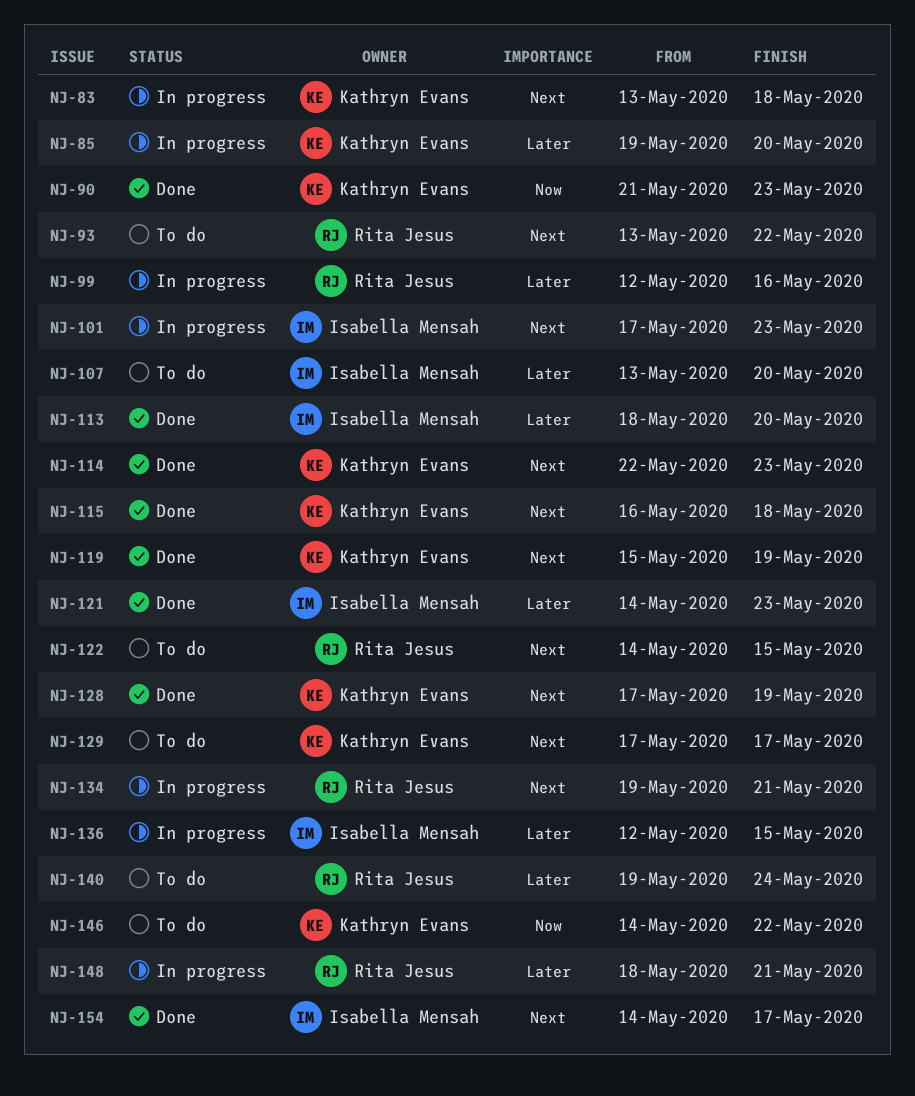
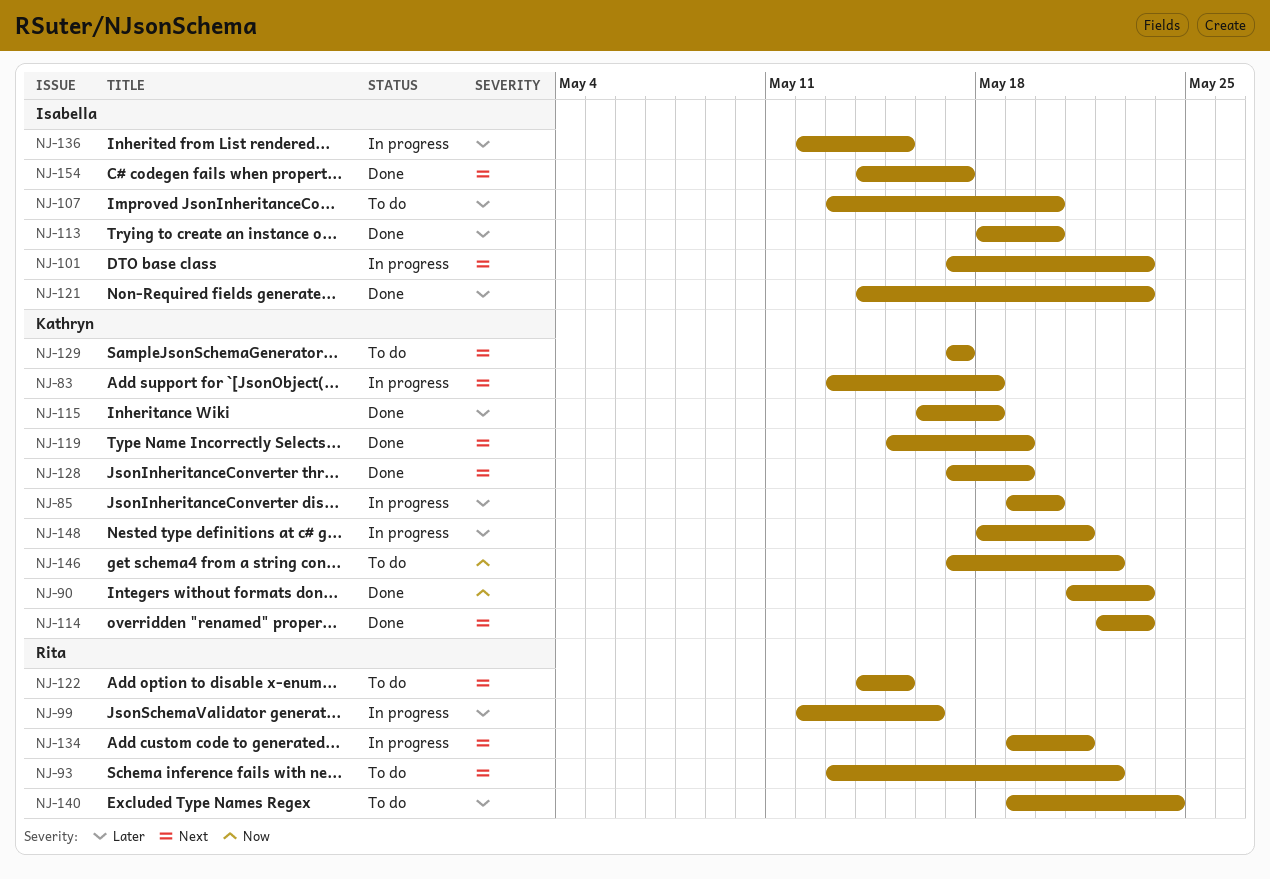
NJ-115, priority: Next -> Later
NJ-146, start: May 14 -> May 17
NJ-148, owner: Rita Jesus -> Kathryn Evans

